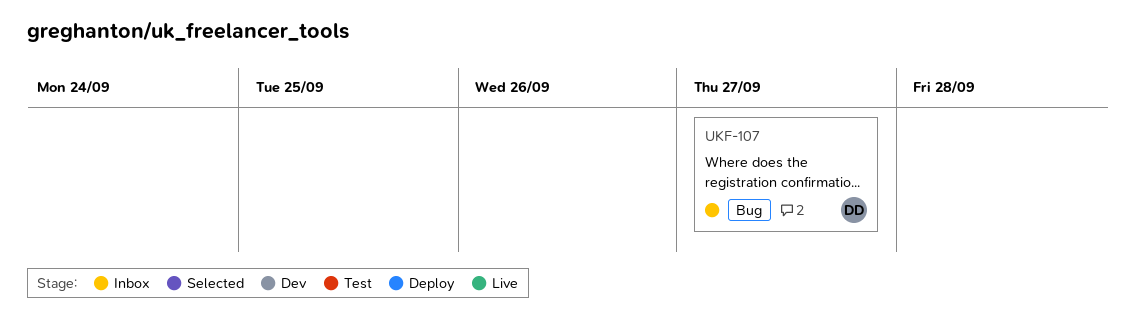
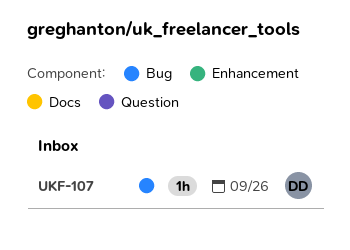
UKF-107, due: Sep 27 -> Sep 26

